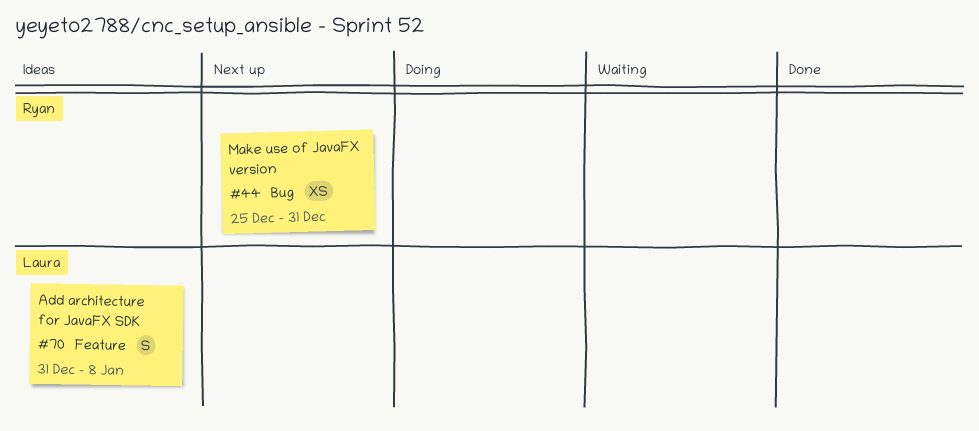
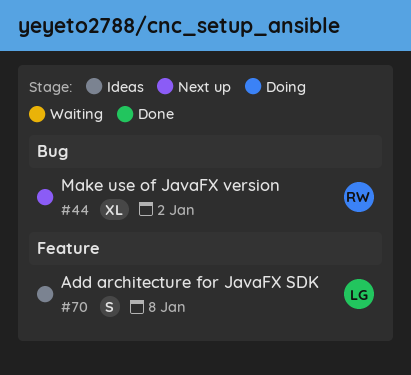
#44, estimate: XS -> XL
#44, due: Dec 31 -> Jan 2

